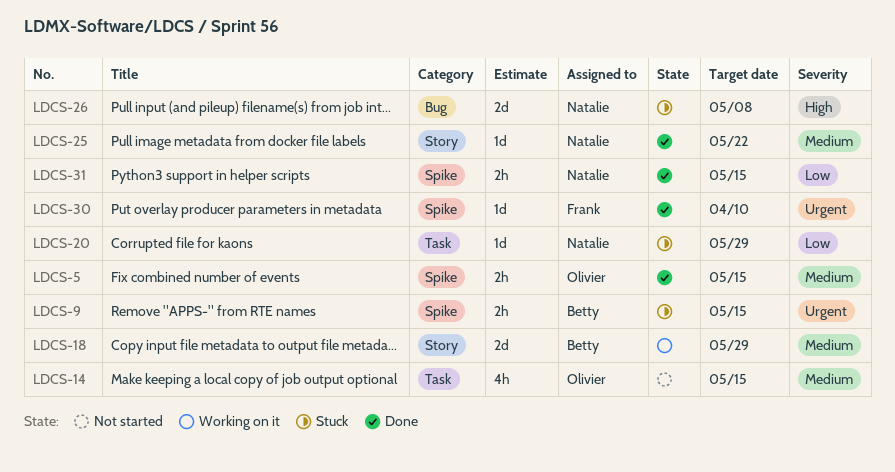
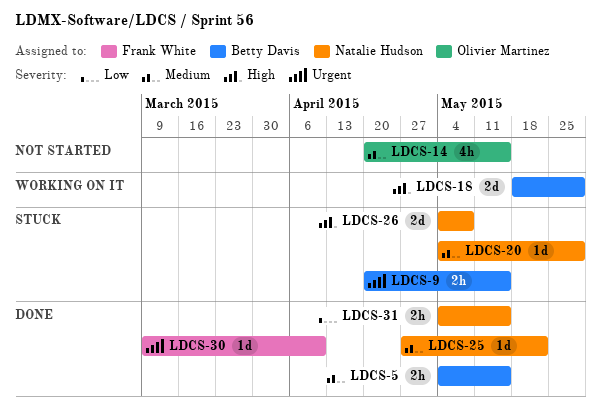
LDCS-5, owner: Olivier Martinez -> Betty Davis
LDCS-18, priority: Medium -> High
LDCS-20, priority: Low -> Medium

